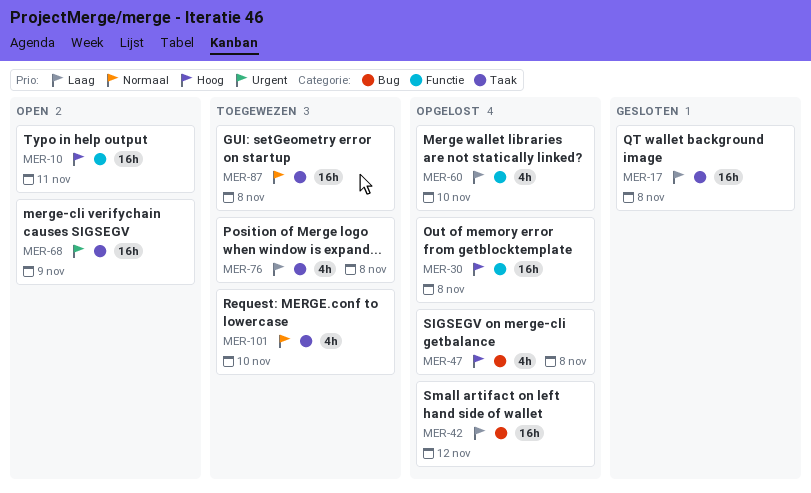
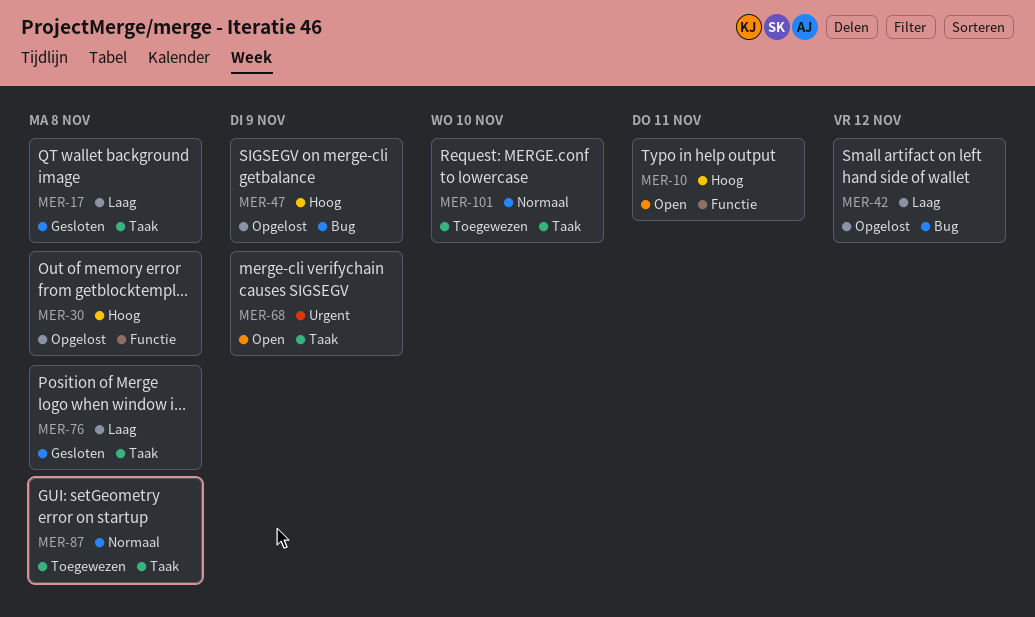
MER-47, due: Nov 8 -> Nov 9
MER-60: present -> none
MER-76, status: Toegewezen -> Gesloten

